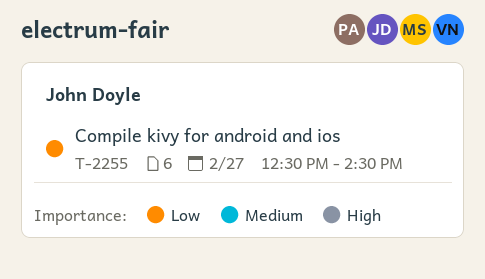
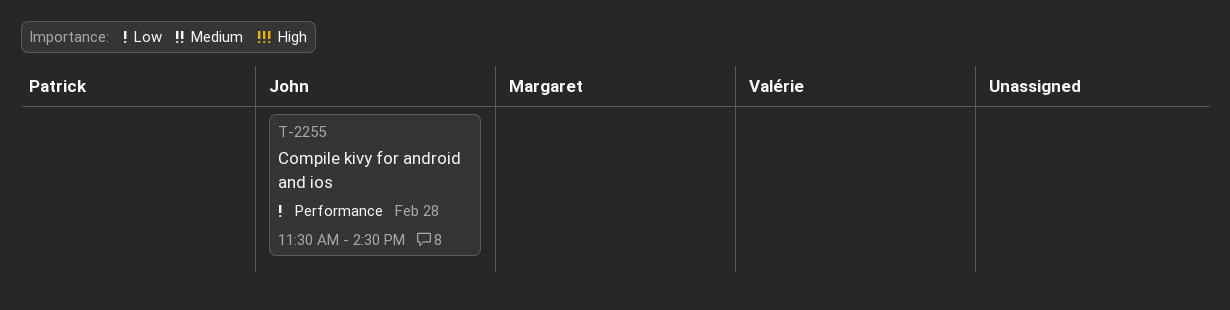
T-2255, day: Feb 27 -> Feb 28
T-2255, begins: 12:30 -> 11:30

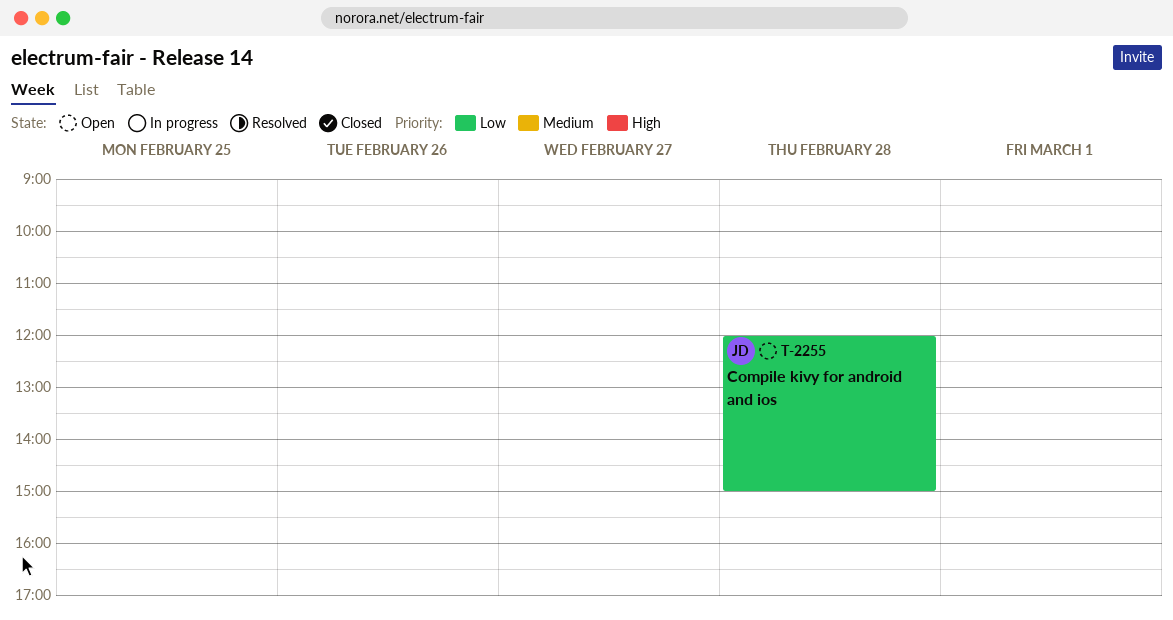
T-2255, begins: 11:30 -> 12:00
T-2255, ends: 14:30 -> 15:00

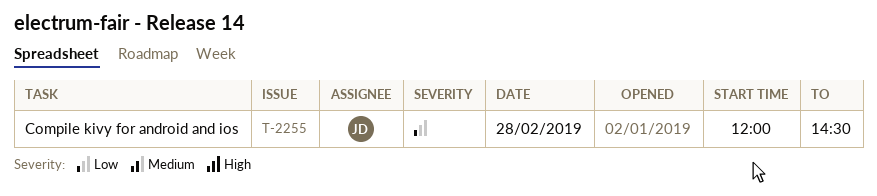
T-2255, ends: 15:00 -> 14:30

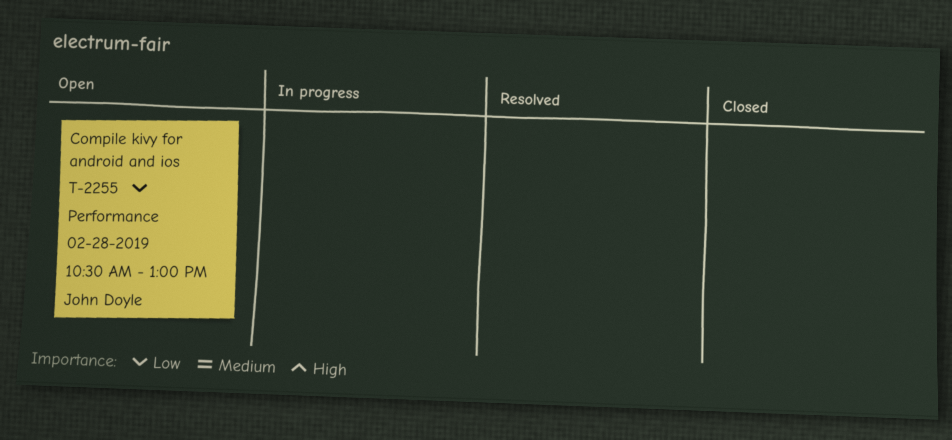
T-2255, begins: 12:00 -> 10:30
T-2255, ends: 14:30 -> 13:00

